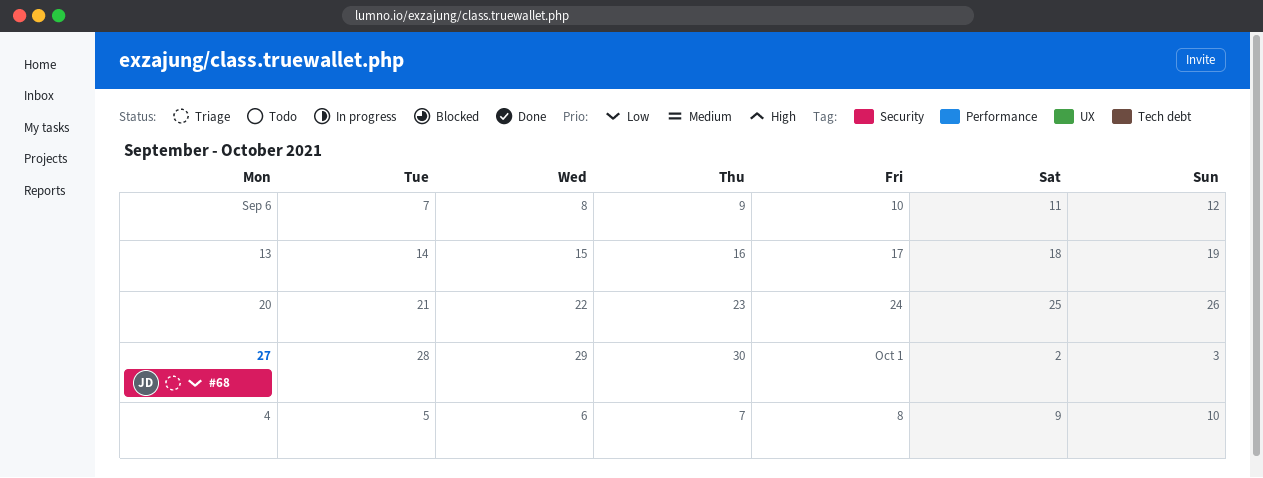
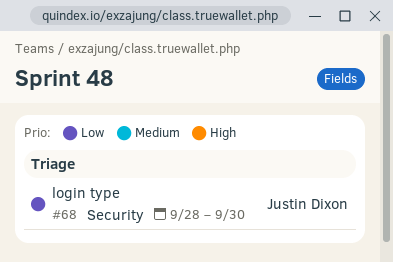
#68, start: Sep 27 -> Sep 28
#68, due: Sep 27 -> Sep 30

